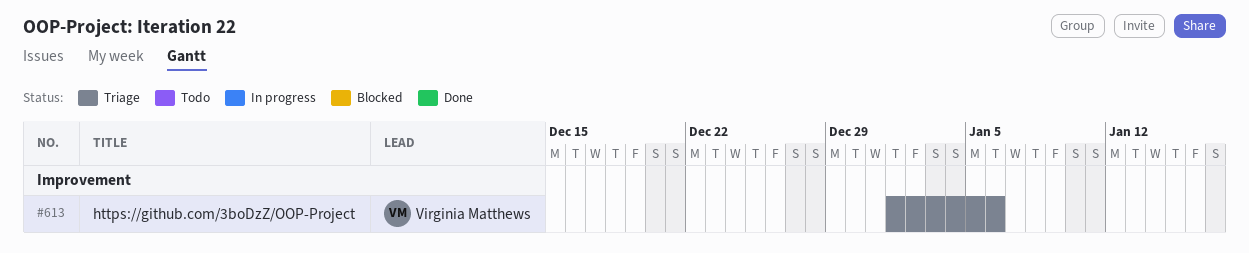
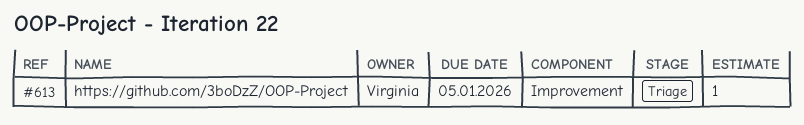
#613, due: Jan 6 -> Jan 5

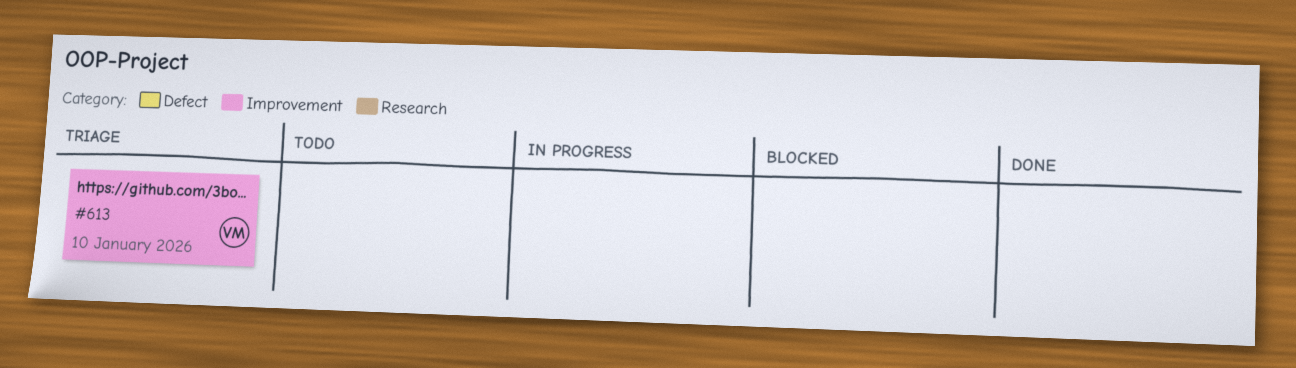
#613, due: Jan 5 -> Jan 10

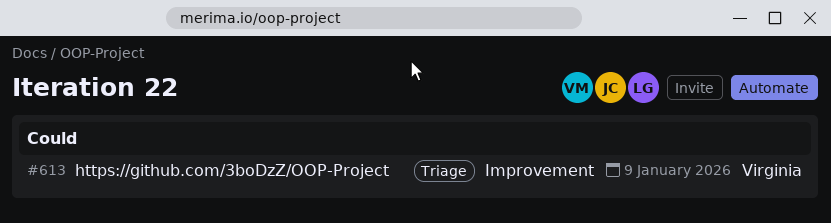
#613, due: Jan 10 -> Jan 9

